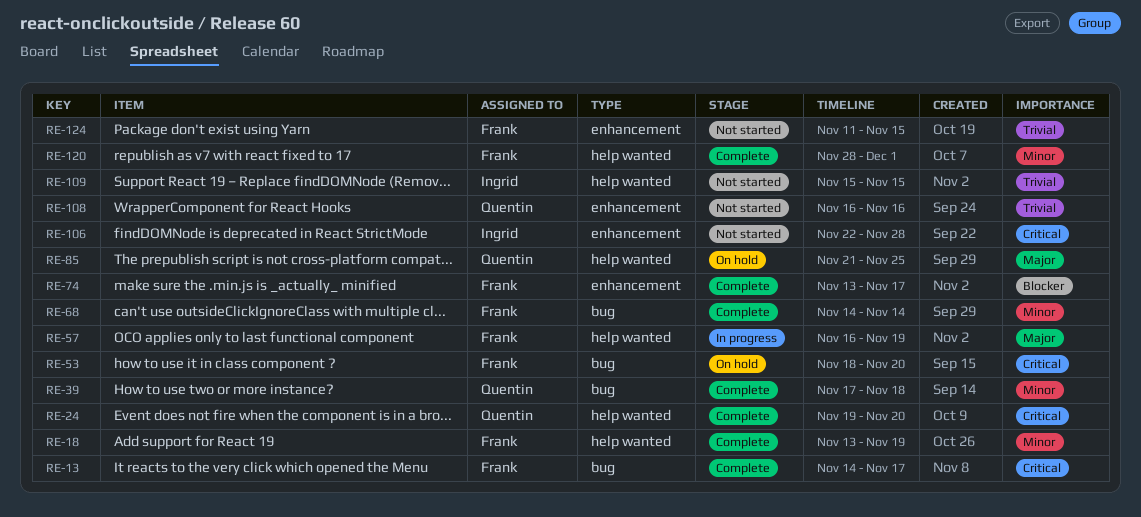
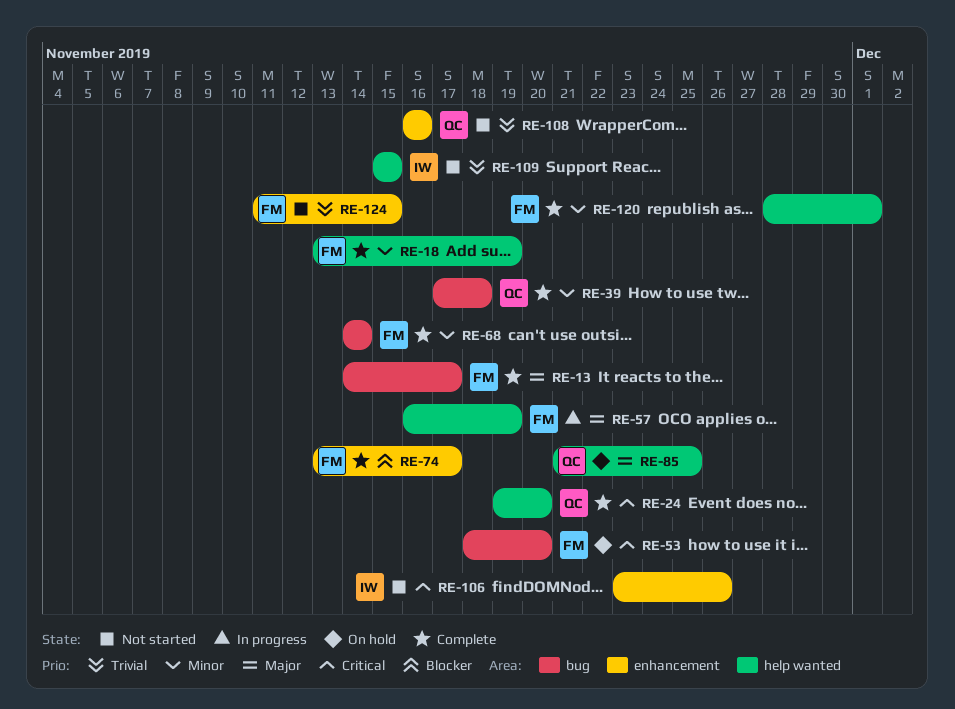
RE-13, priority: Critical -> Major
RE-106, start: Nov 22 -> Nov 23
RE-106, due: Nov 28 -> Nov 26

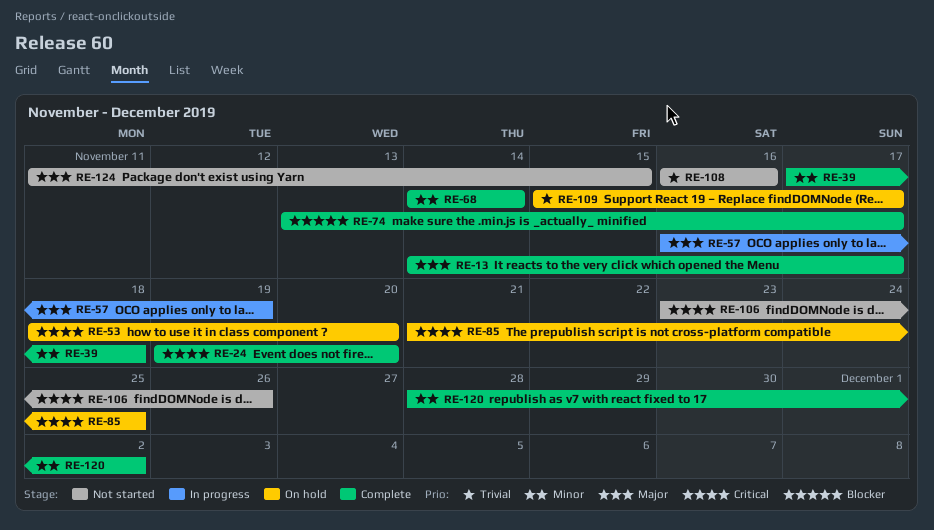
RE-18: present -> none
RE-85, priority: Major -> Critical
RE-109, status: Not started -> On hold
RE-109, due: Nov 15 -> Nov 17
RE-120, due: Dec 1 -> Dec 2
RE-124, priority: Trivial -> Major

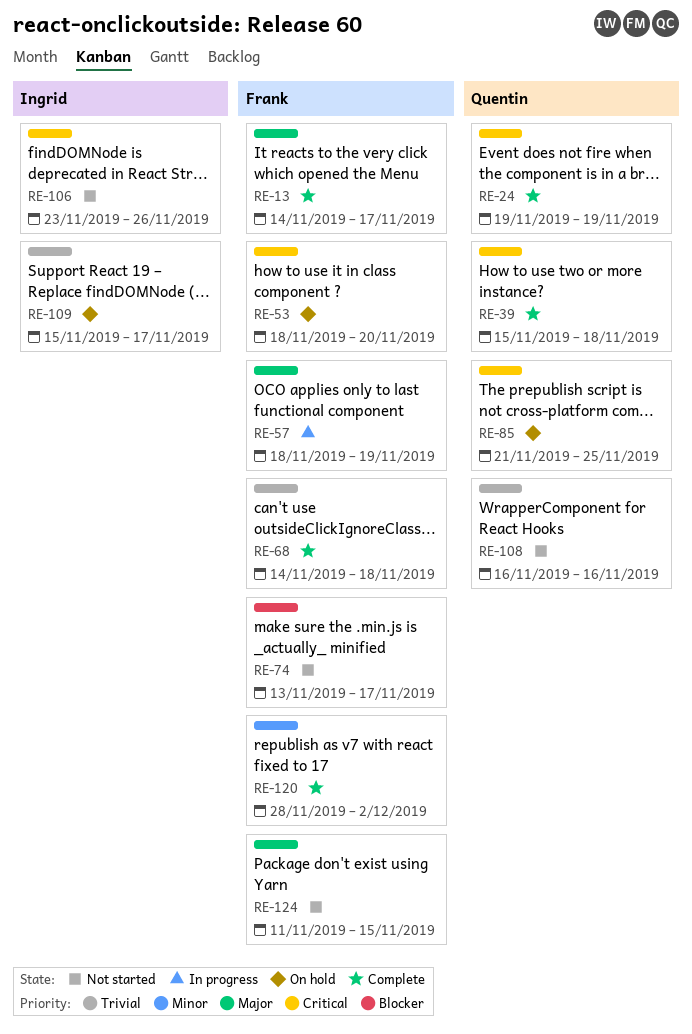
RE-24, due: Nov 20 -> Nov 19
RE-39, priority: Minor -> Critical
RE-39, start: Nov 17 -> Nov 15
RE-57, start: Nov 16 -> Nov 18
RE-68, priority: Minor -> Trivial
RE-68, due: Nov 14 -> Nov 18
RE-74, status: Complete -> Not started

